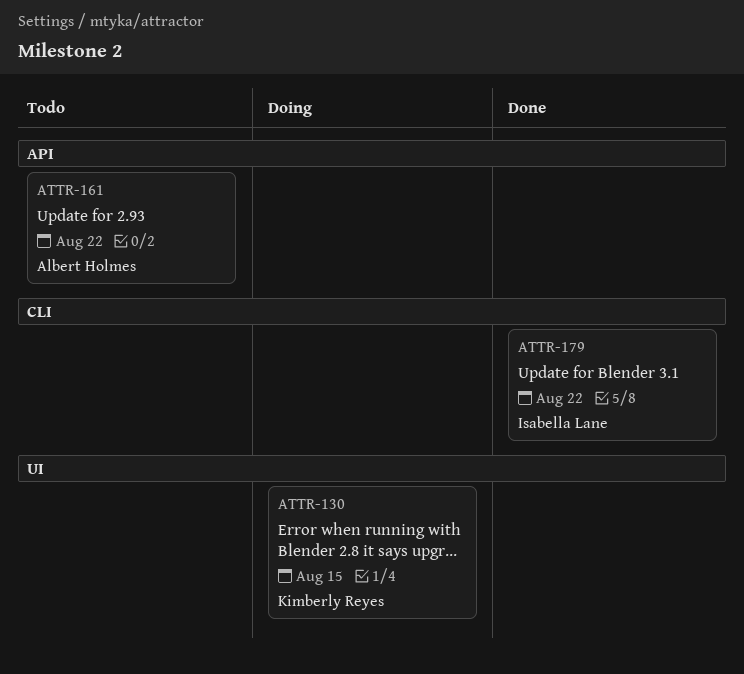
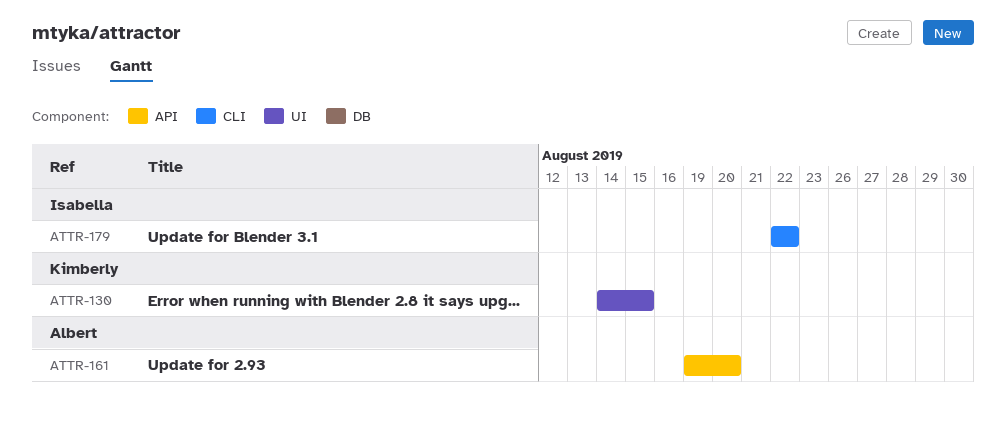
ATTR-161, due: Aug 22 -> Aug 20

